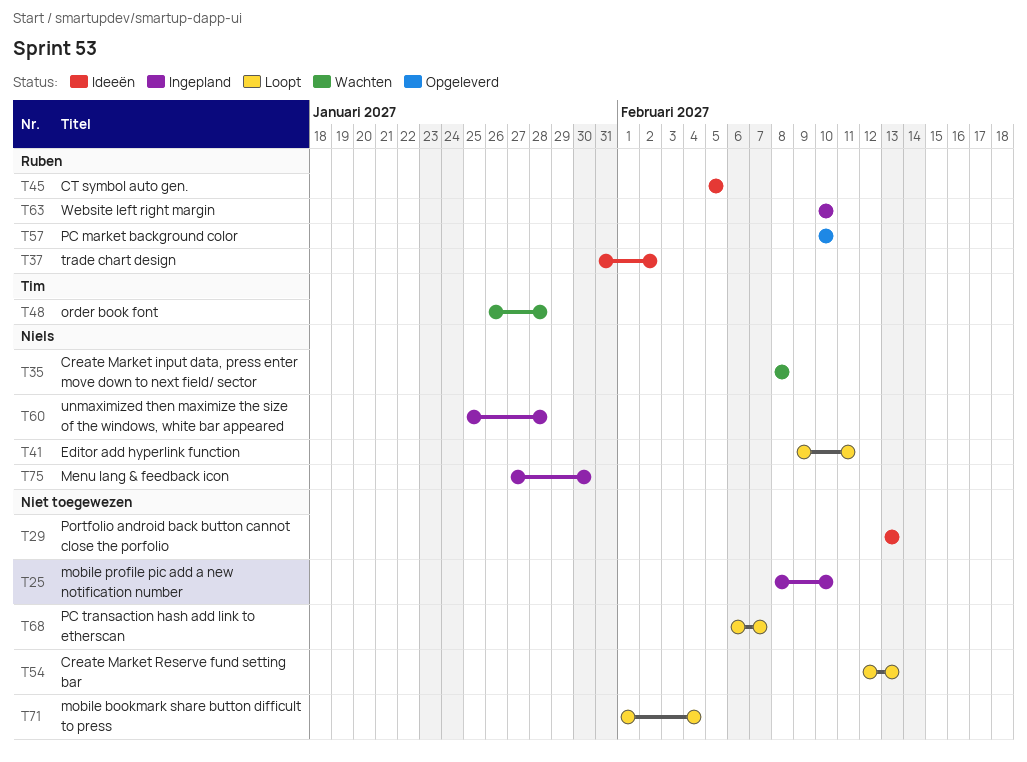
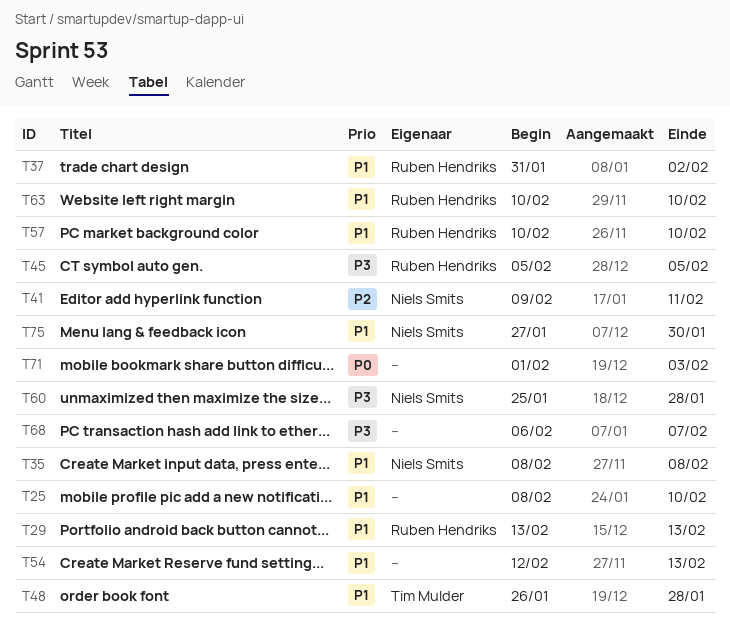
T29, owner: none -> Ruben Hendriks
T71, due: Feb 4 -> Feb 3

